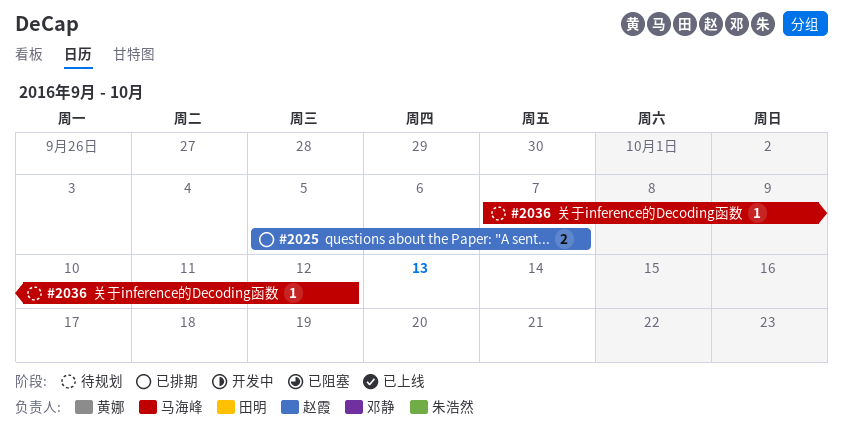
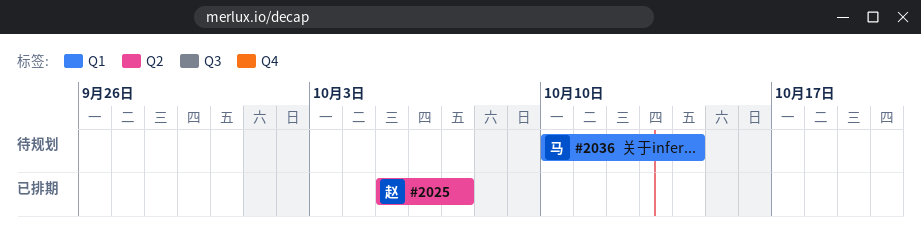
#2036, start: Oct 7 -> Oct 10
#2036, due: Oct 12 -> Oct 14

